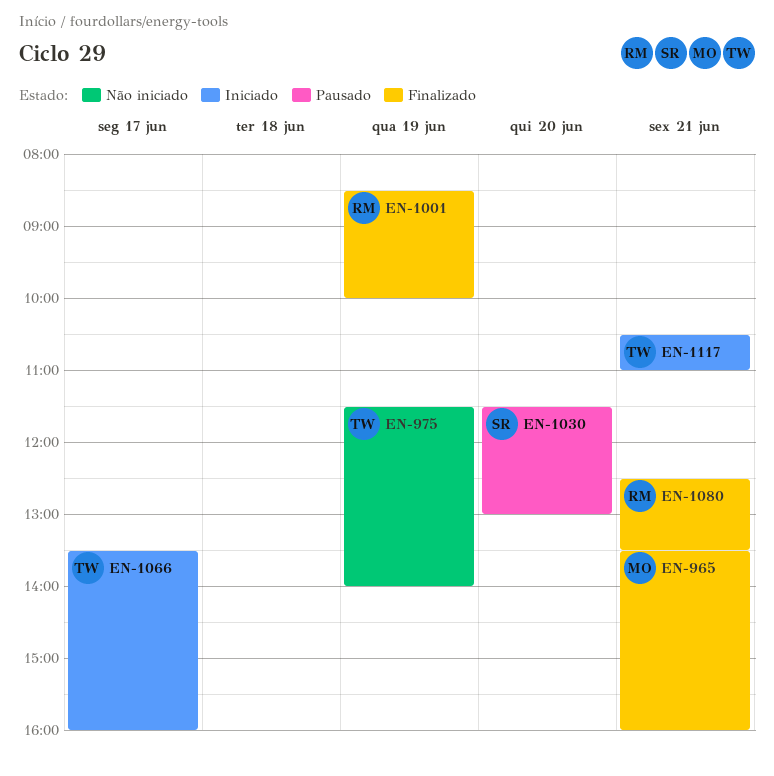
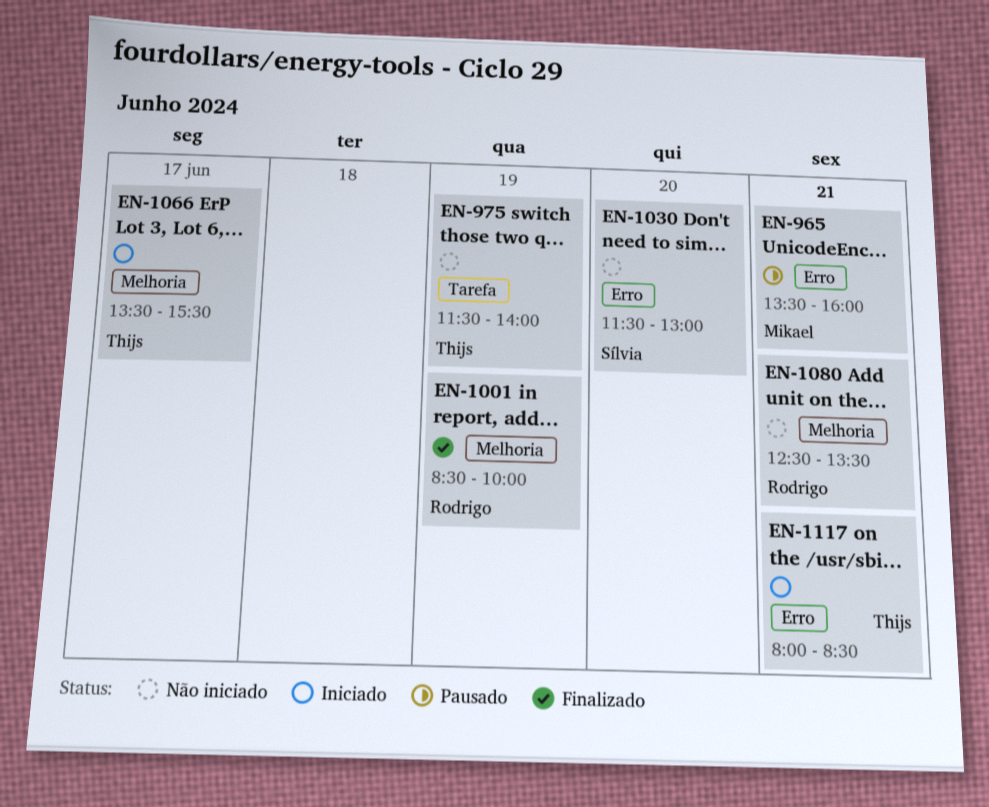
EN-965, status: Finalizado -> Pausado
EN-1030, status: Pausado -> Não iniciado
EN-1066, ends: 16:00 -> 15:30
EN-1080, status: Finalizado -> Não iniciado
EN-1117, begins: 10:30 -> 08:00
EN-1117, ends: 11:00 -> 08:30

